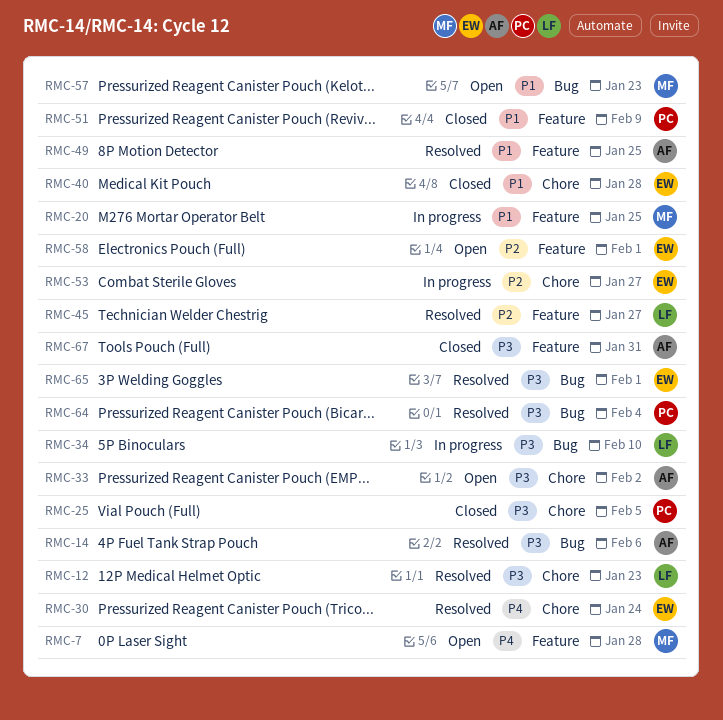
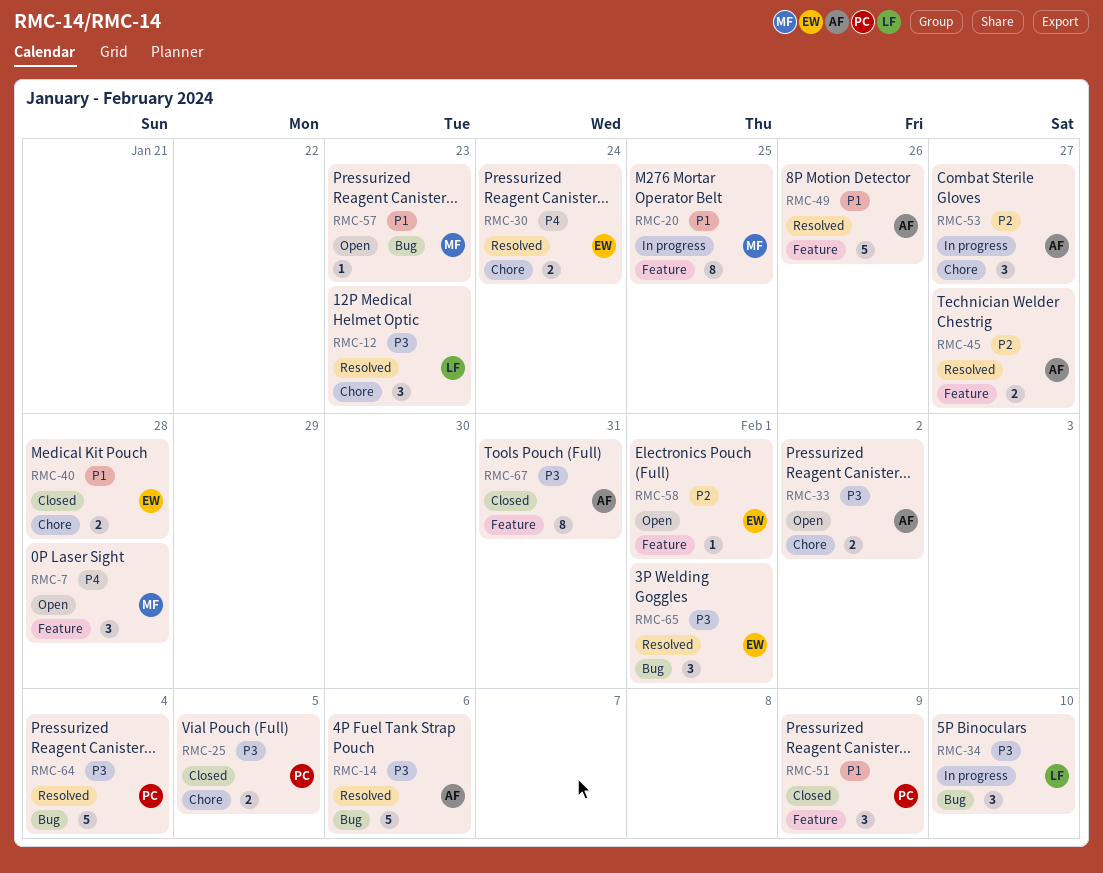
RMC-45, owner: LF -> AF
RMC-49, due: Jan 25 -> Jan 26
RMC-53, owner: EW -> AF

